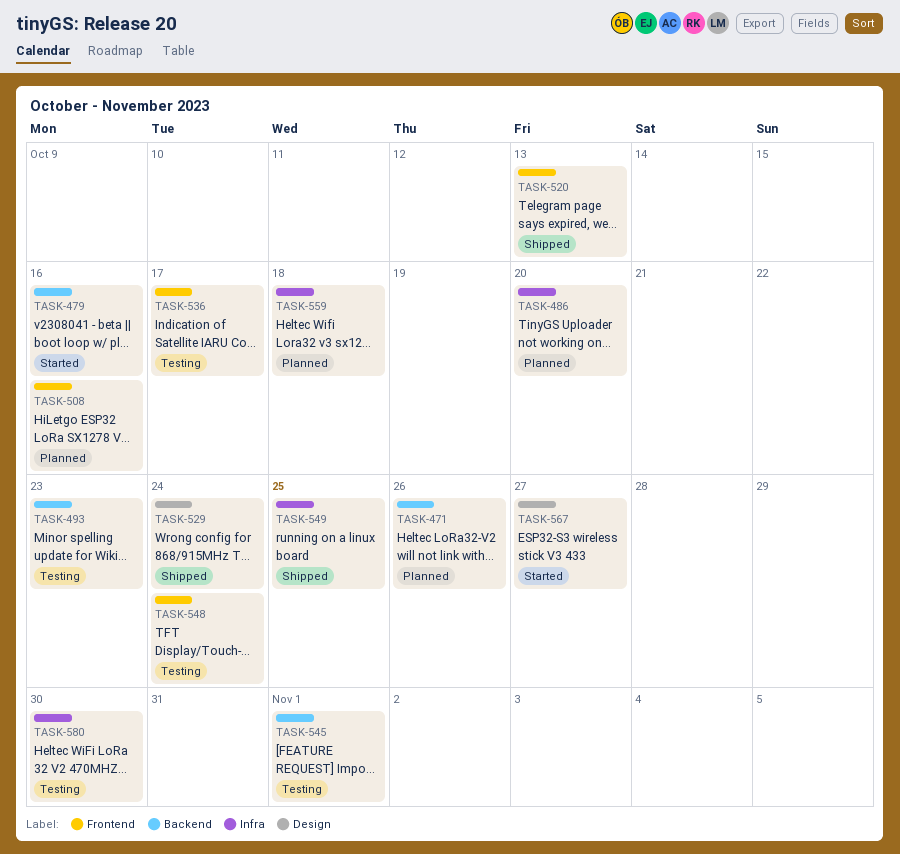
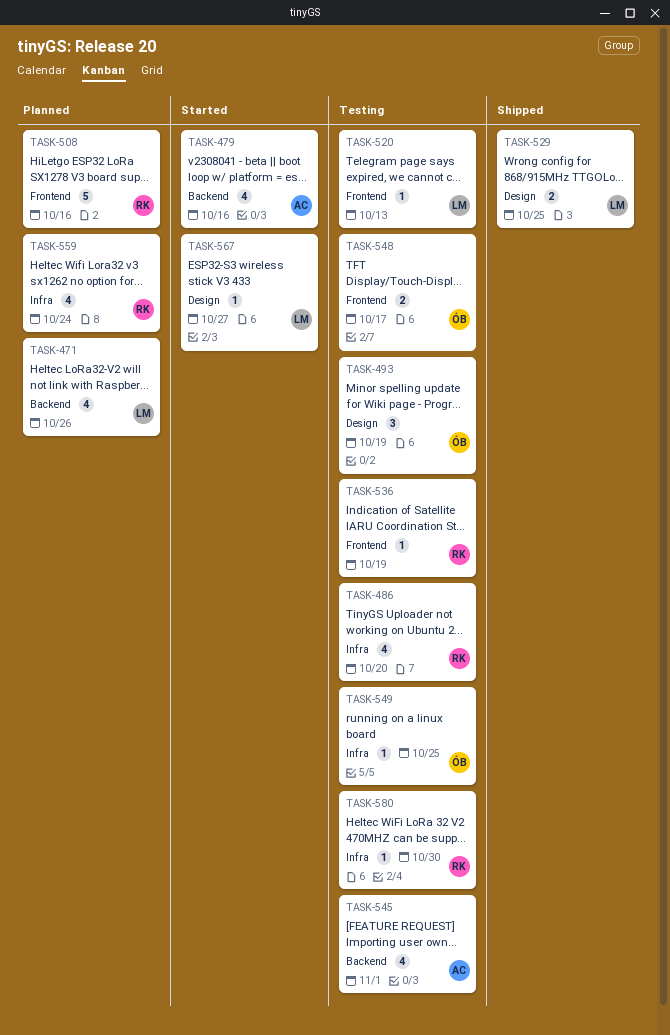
TASK-486, status: Planned -> Testing
TASK-493, label: Backend -> Design
TASK-493, due: Oct 23 -> Oct 19
TASK-520, status: Shipped -> Testing
TASK-529, due: Oct 24 -> Oct 25
TASK-536, due: Oct 17 -> Oct 19
TASK-548, due: Oct 24 -> Oct 17
TASK-549, status: Shipped -> Testing
TASK-559, due: Oct 18 -> Oct 24

